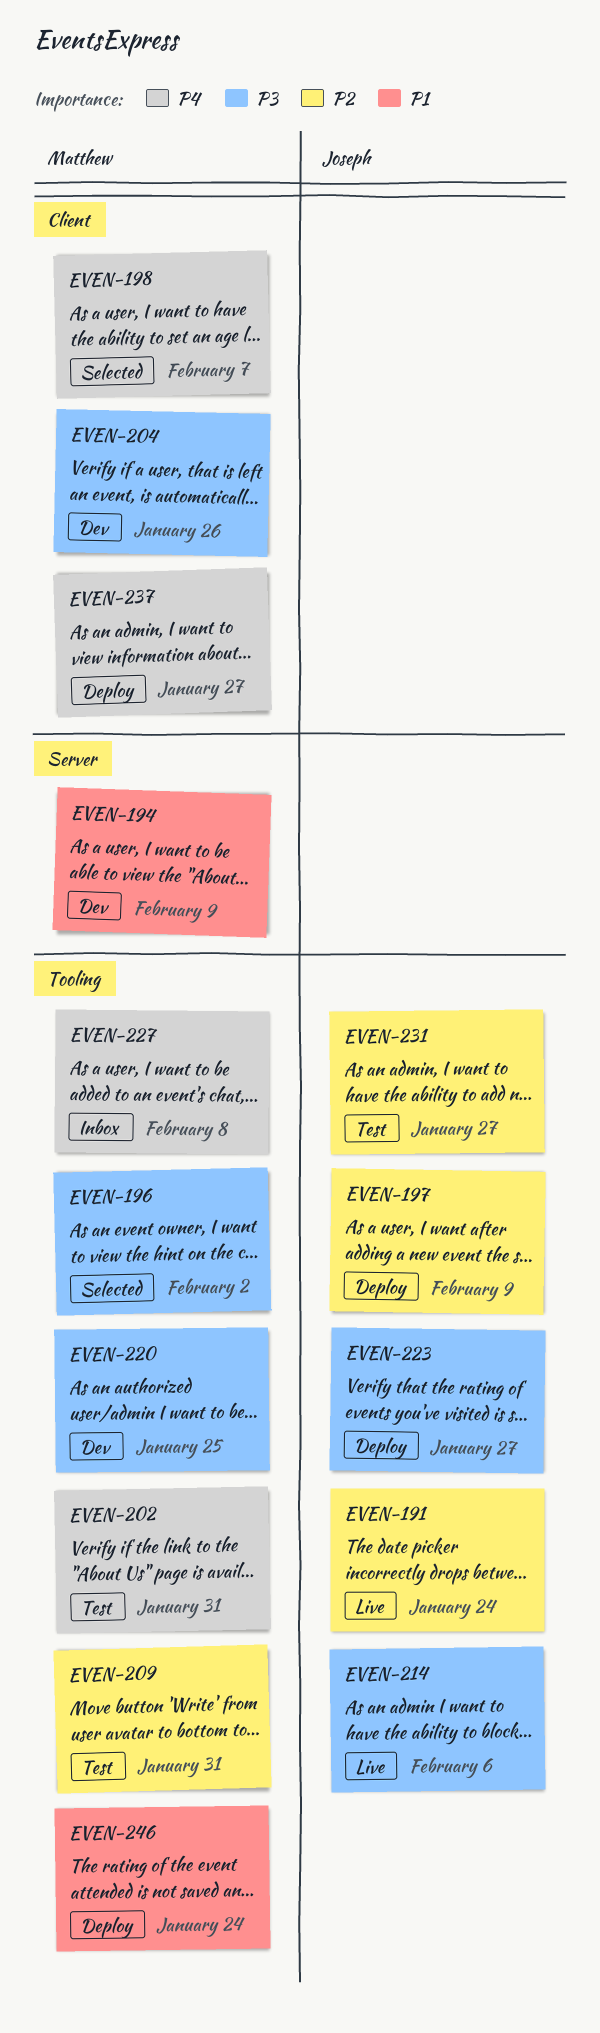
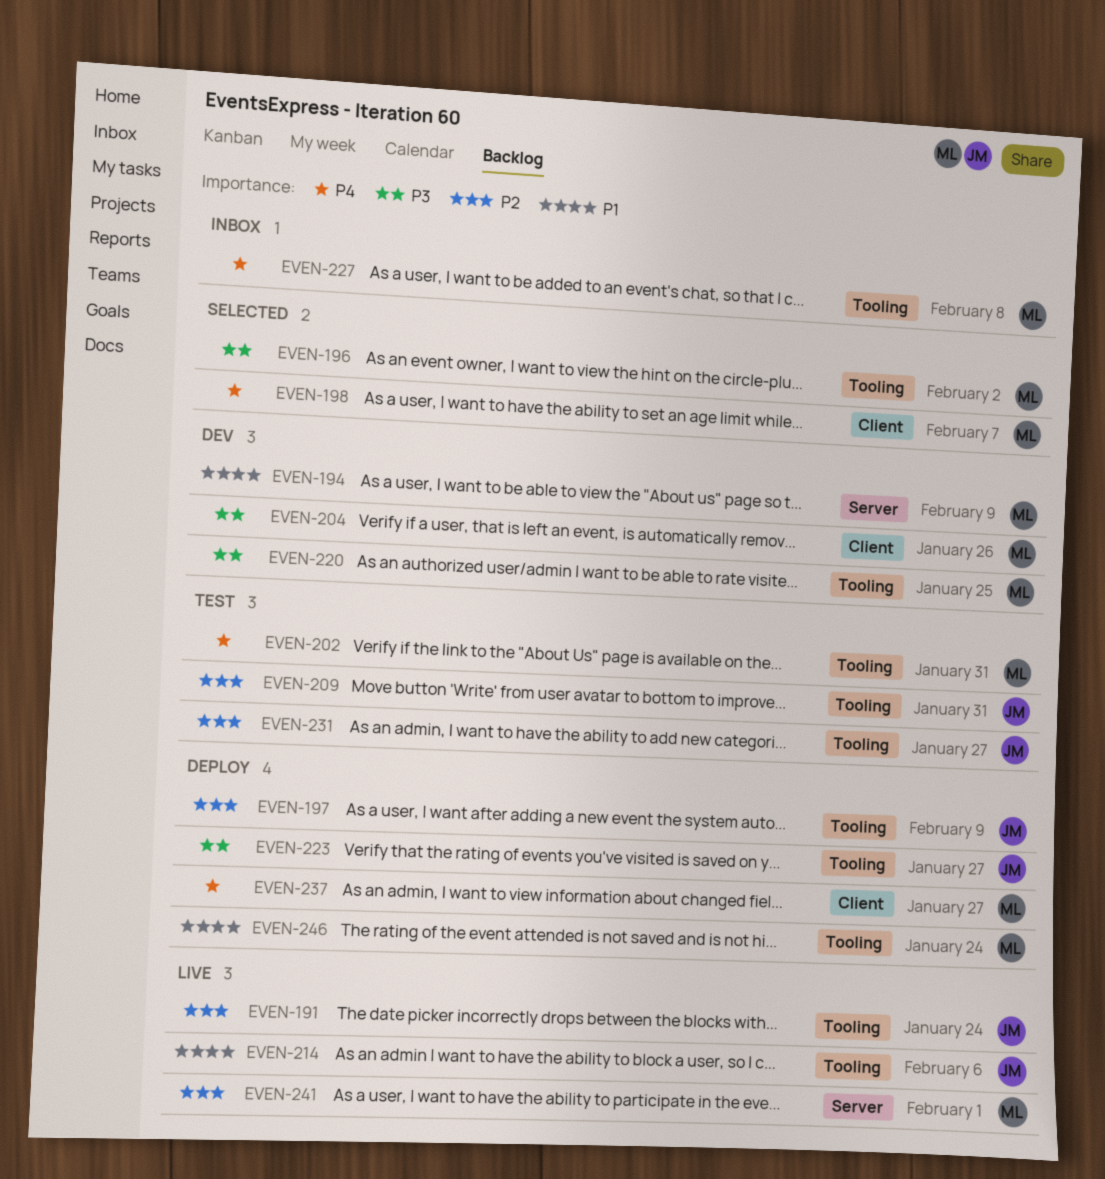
EVEN-209, owner: Matthew -> Joseph
EVEN-214, priority: P3 -> P1
EVEN-241: none -> present

